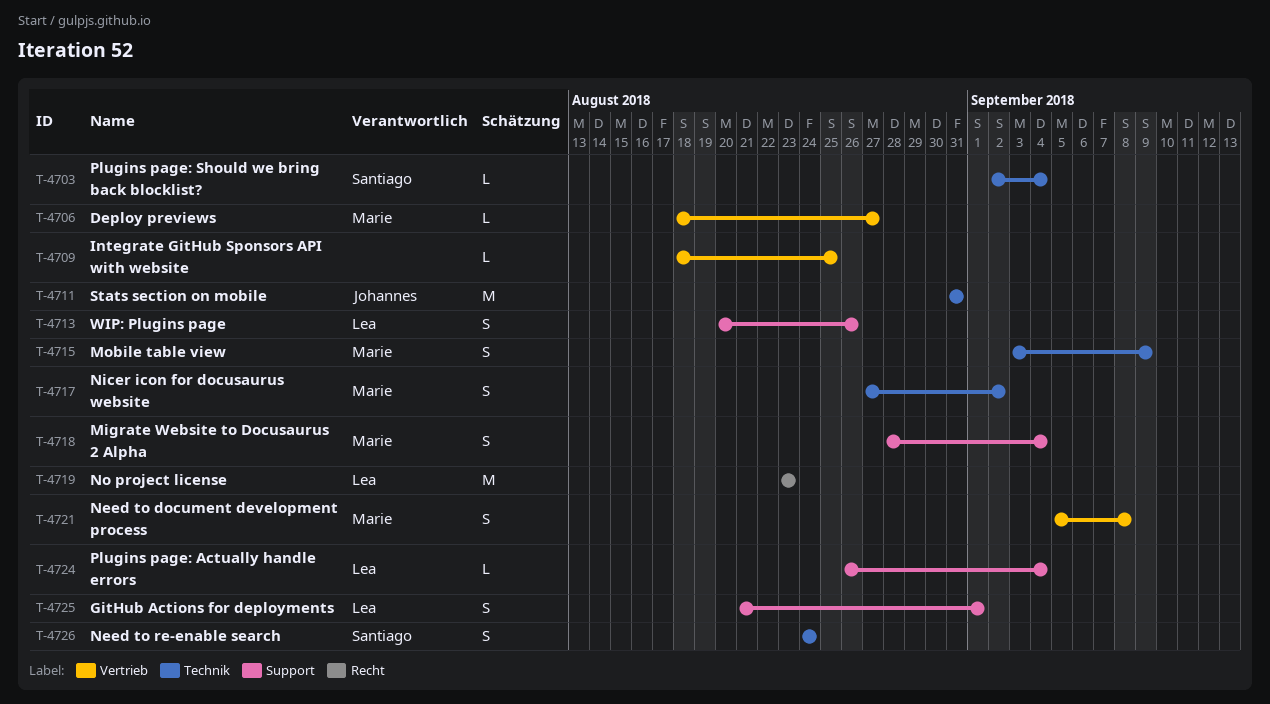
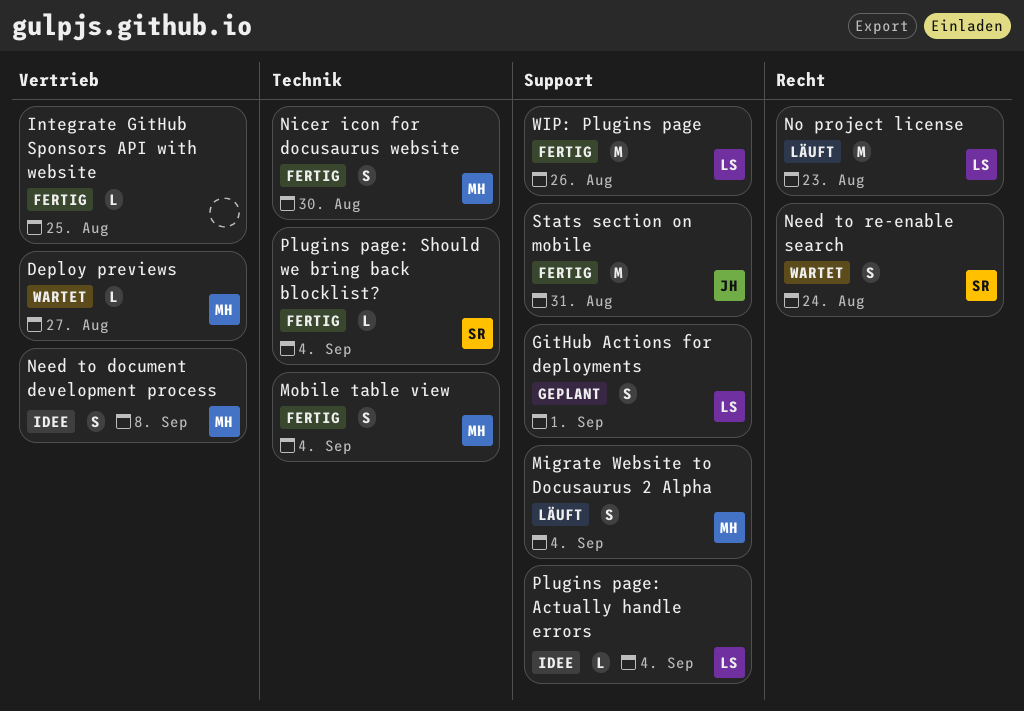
Mobile table view, due: Sep 9 -> Sep 4
Need to re-enable search, label: Technik -> Recht
Nicer icon for docusaurus website, due: Sep 2 -> Aug 30
Stats section on mobile, label: Technik -> Support
WIP: Plugins page, estimate: S -> M

